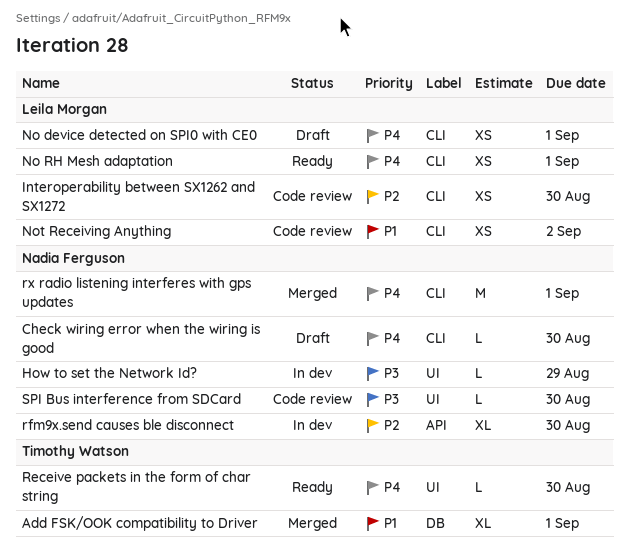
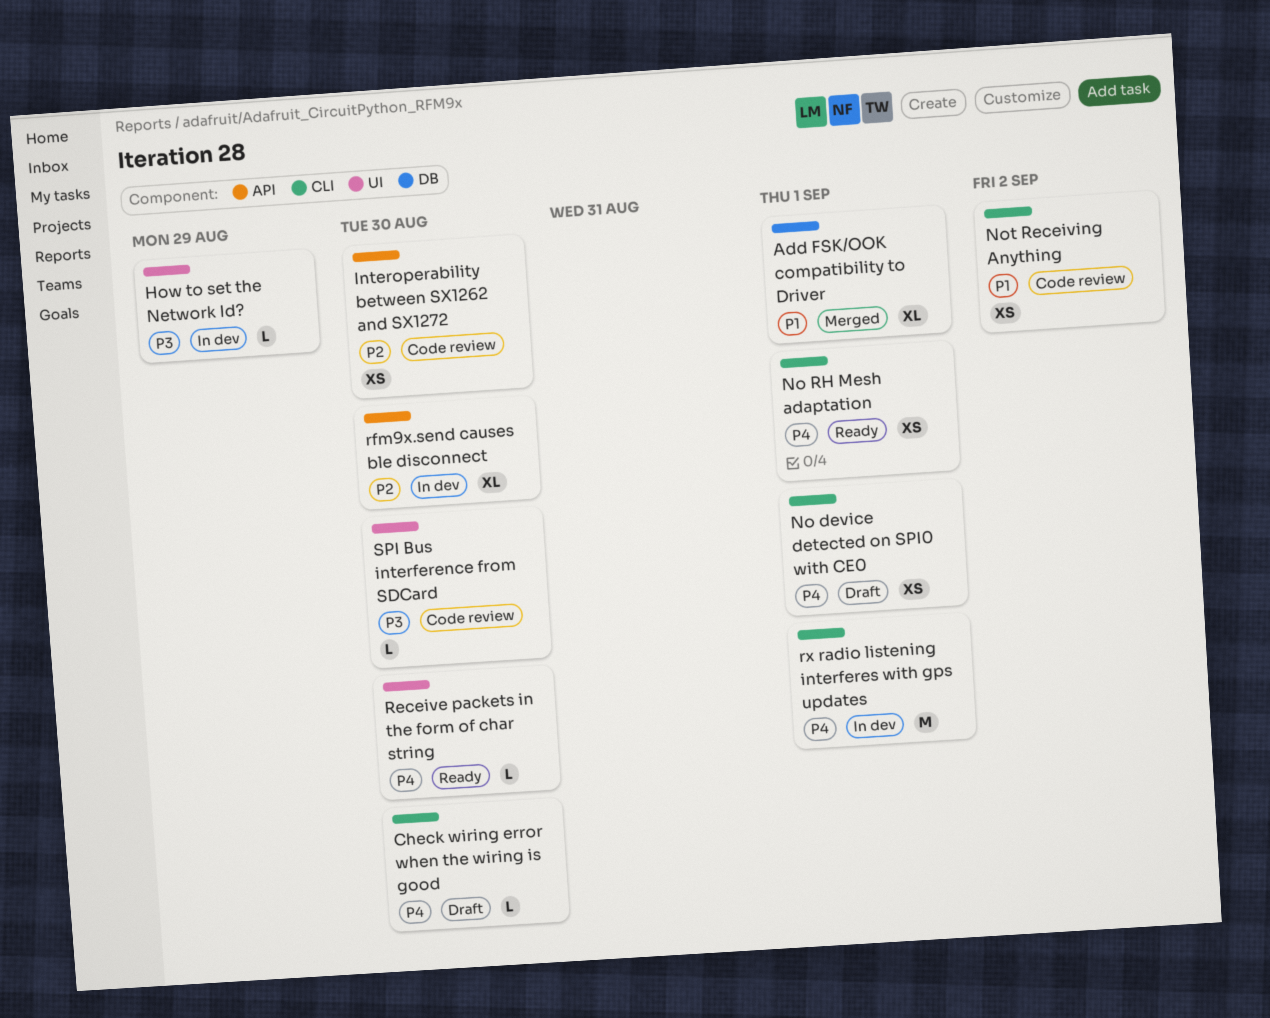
Interoperability between SX1262 and SX1272, label: CLI -> API
rx radio listening interferes with gps updates, status: Merged -> In dev

